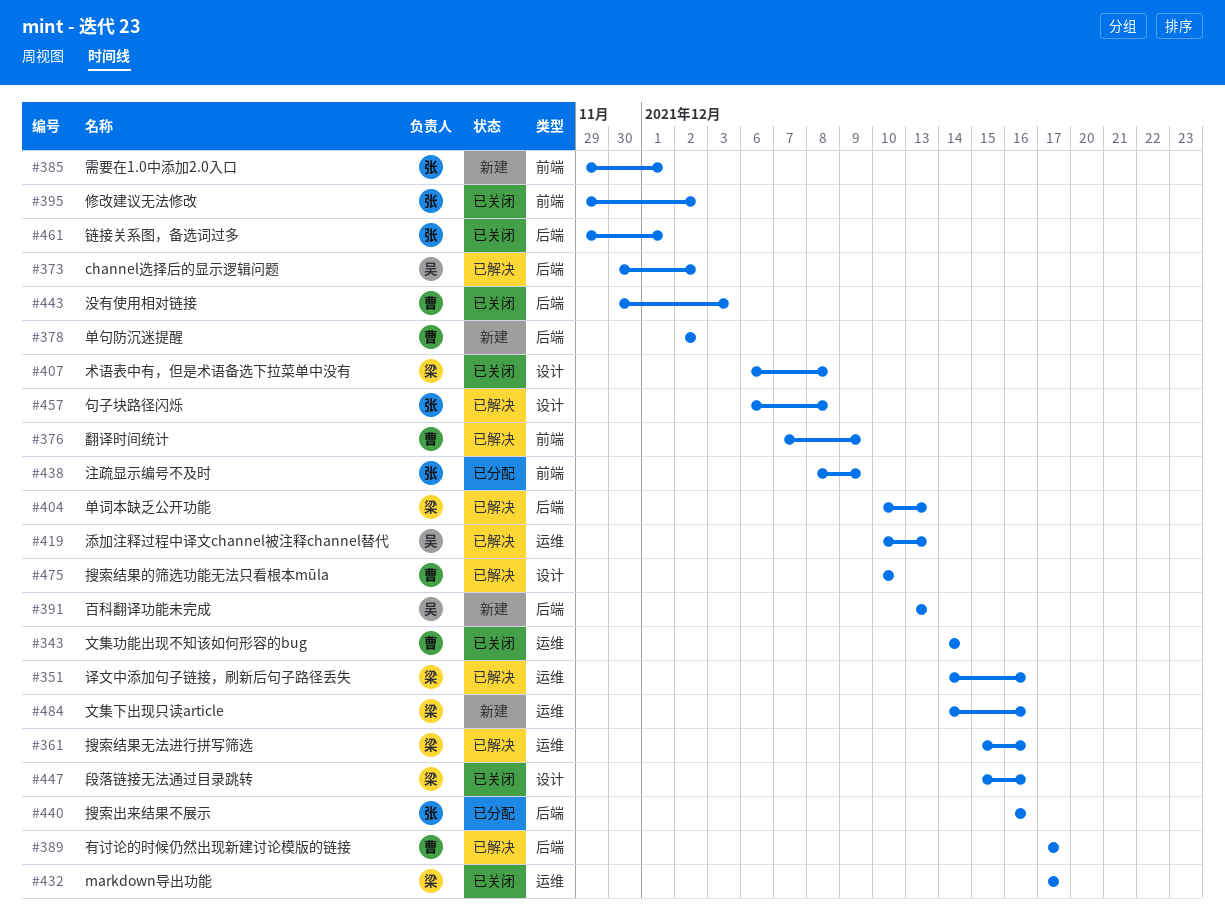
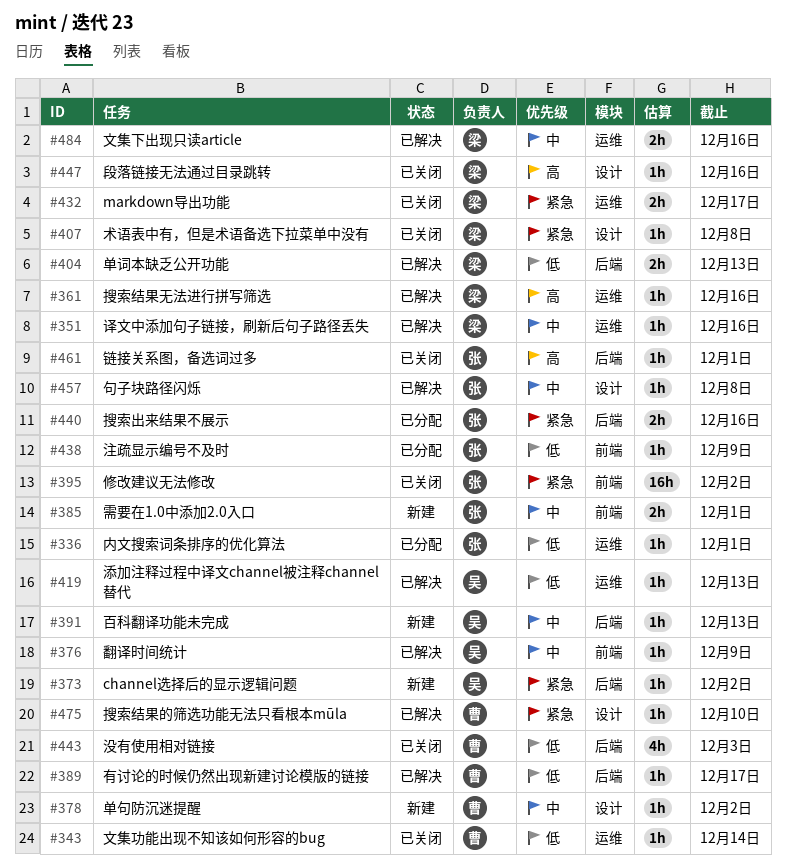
#336: none -> present
#373, status: 已解决 -> 新建
#376, owner: 曹 -> 吴
#378, label: 后端 -> 设计
#484, status: 新建 -> 已解决

